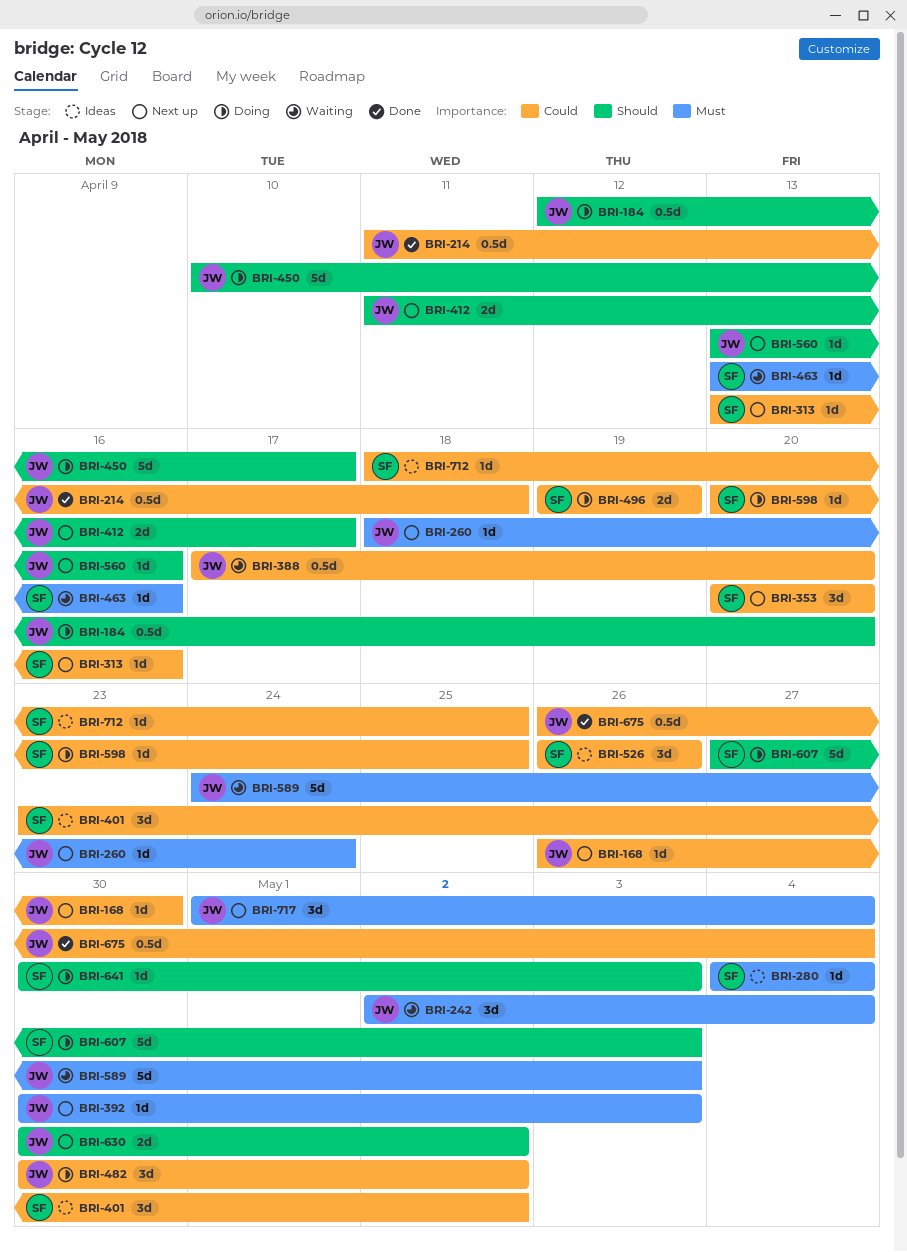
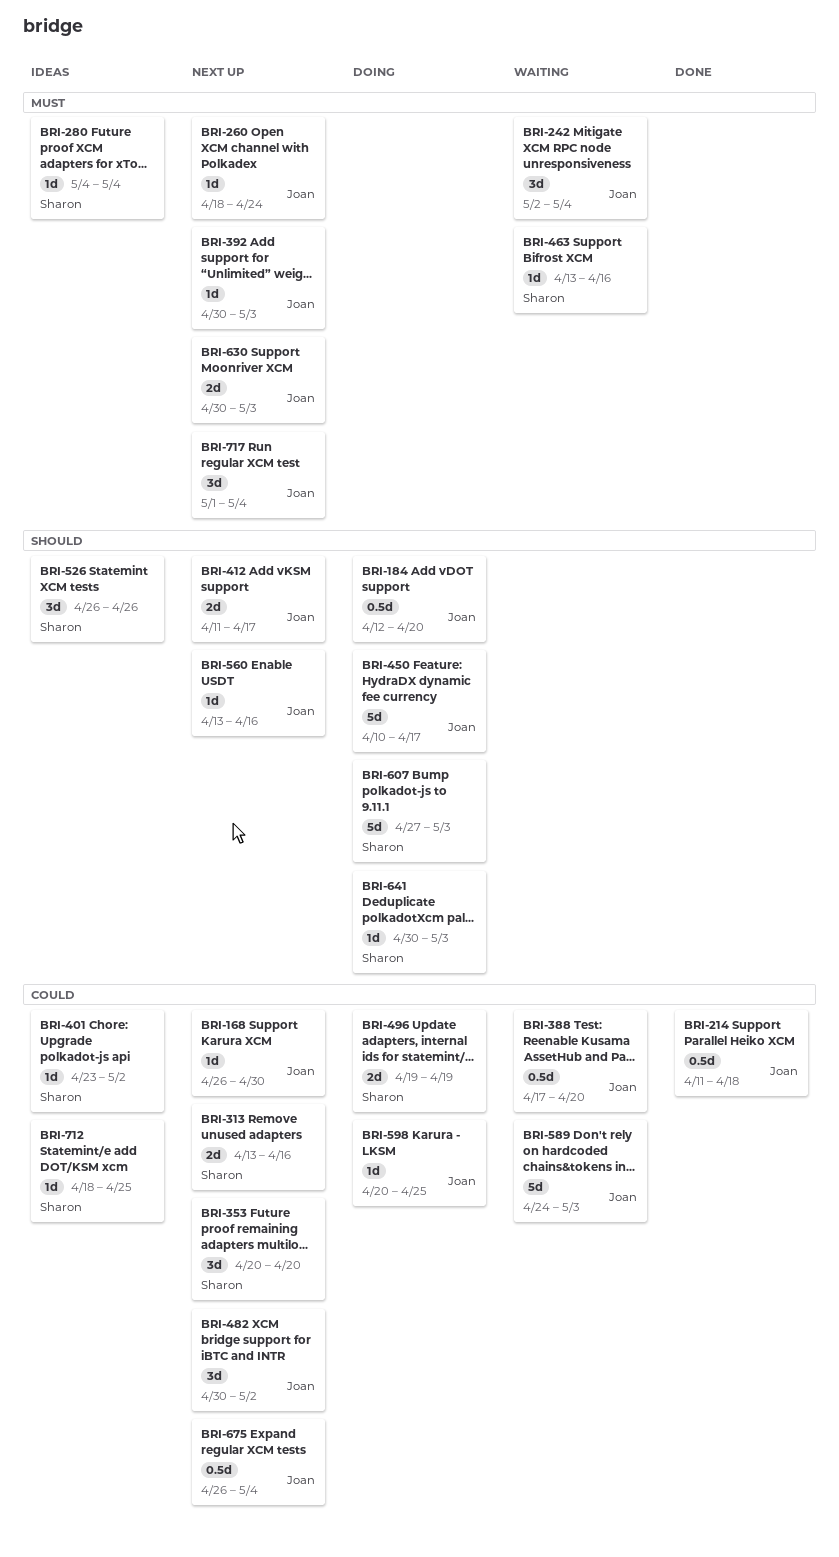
BRI-313, estimate: 1d -> 2d
BRI-401, estimate: 3d -> 1d
BRI-482, status: Doing -> Next up
BRI-526, priority: Could -> Should
BRI-589, priority: Must -> Could
BRI-598, owner: Sharon -> Joan
BRI-630, priority: Should -> Must
BRI-630, due: May 2 -> May 3
BRI-675, status: Done -> Next up

